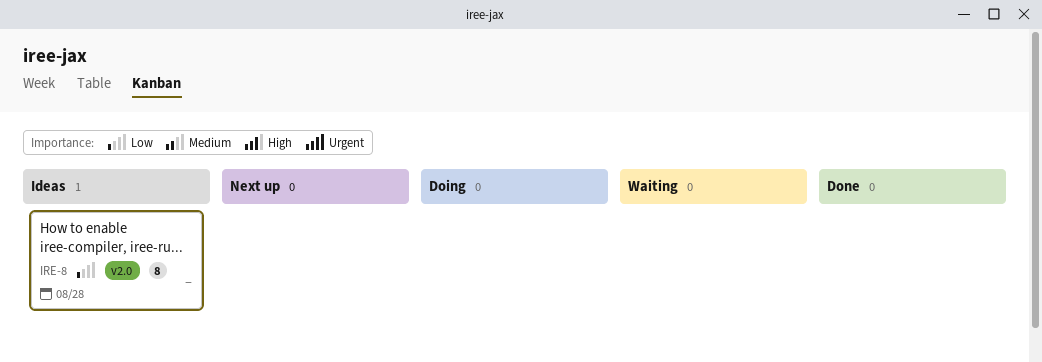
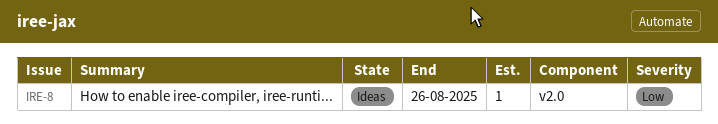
IRE-8, estimate: 8 -> 1
IRE-8, due: Aug 28 -> Aug 26

